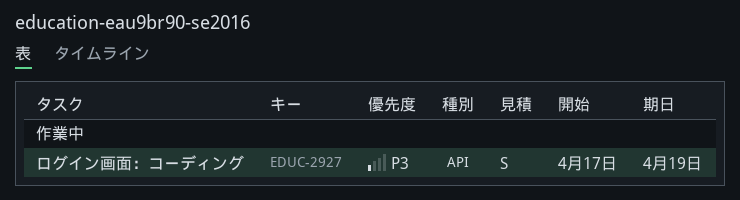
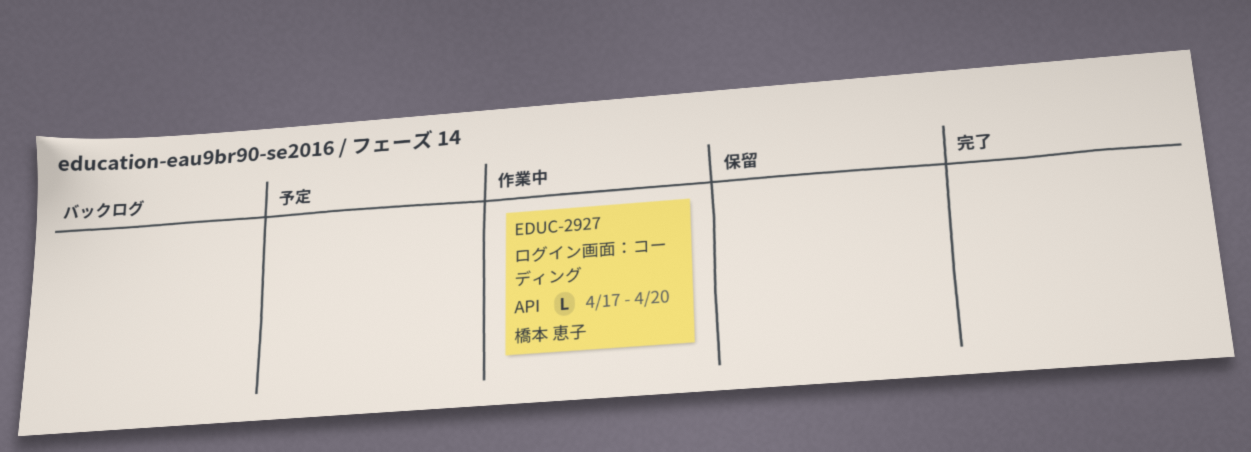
EDUC-2927, estimate: S -> L
EDUC-2927, due: Apr 19 -> Apr 20

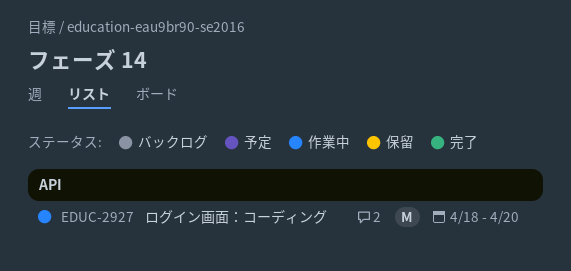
EDUC-2927, estimate: L -> M
EDUC-2927, start: Apr 17 -> Apr 18

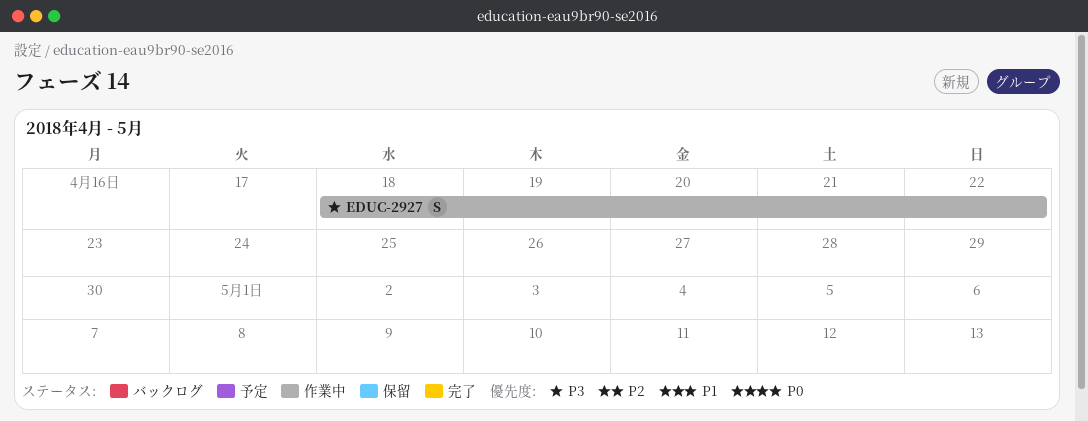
EDUC-2927, estimate: M -> S
EDUC-2927, due: Apr 20 -> Apr 22

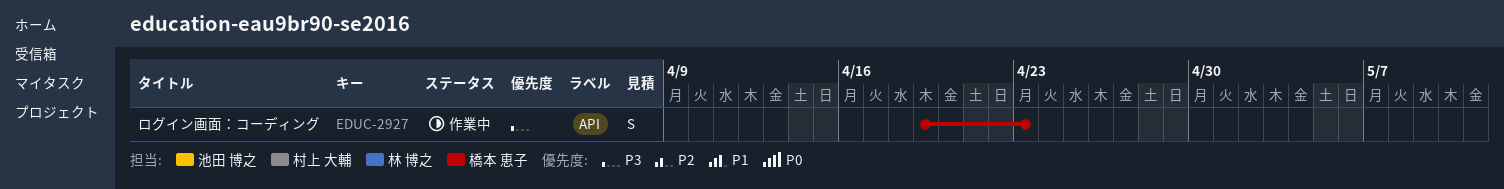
EDUC-2927, start: Apr 18 -> Apr 19
EDUC-2927, due: Apr 22 -> Apr 23

